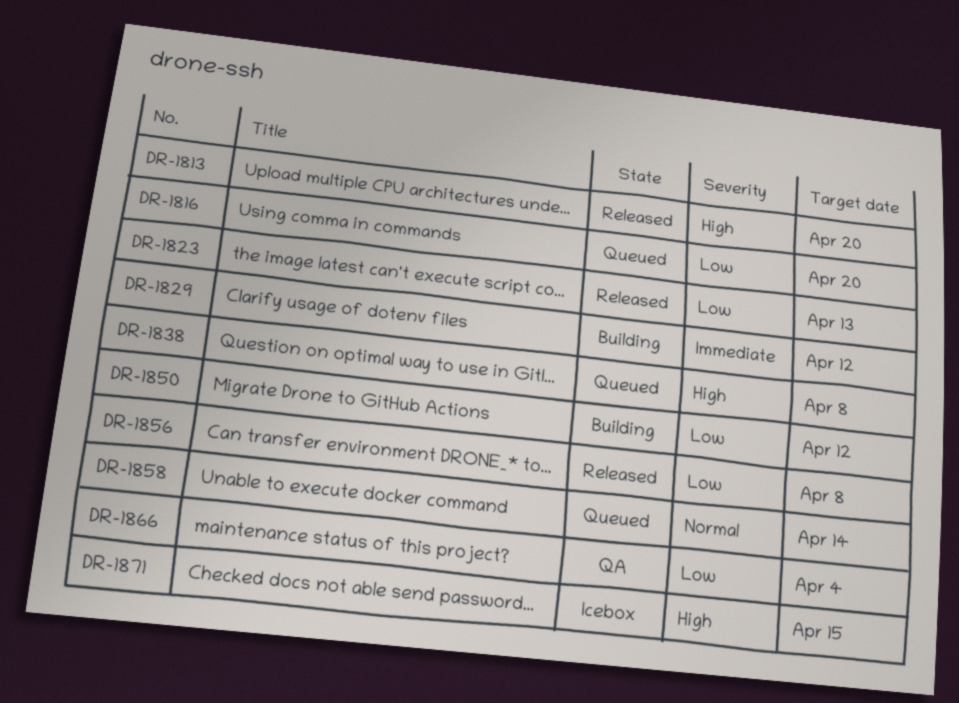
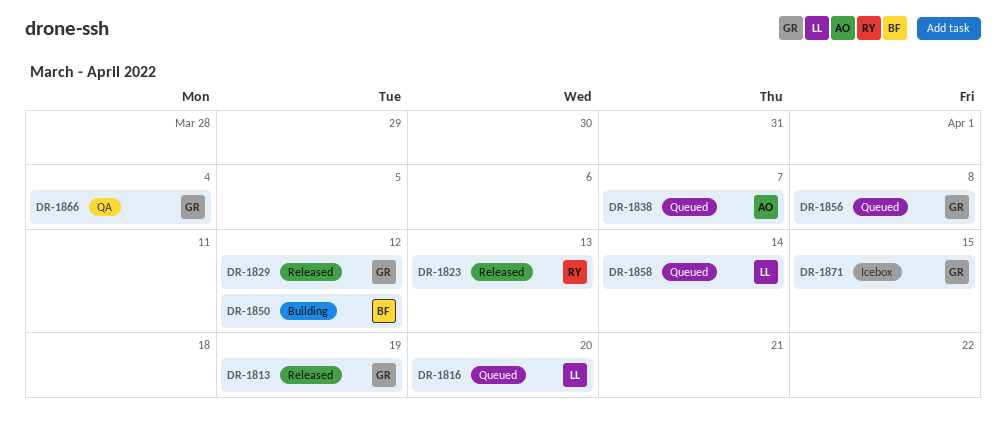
DR-1813, due: Apr 20 -> Apr 19
DR-1829, status: Building -> Released
DR-1838, due: Apr 8 -> Apr 7
DR-1856, status: Released -> Queued

